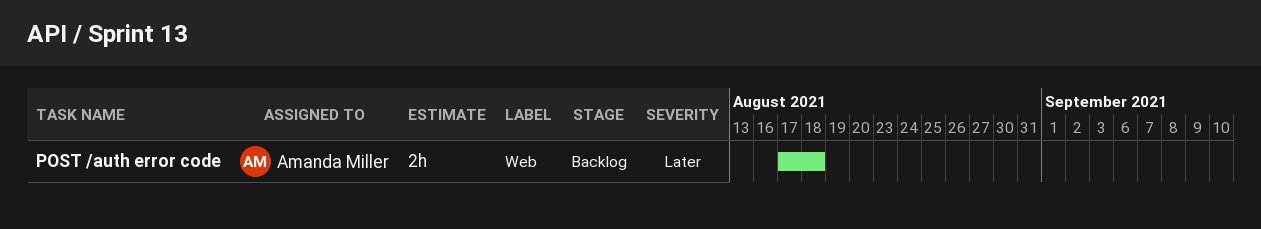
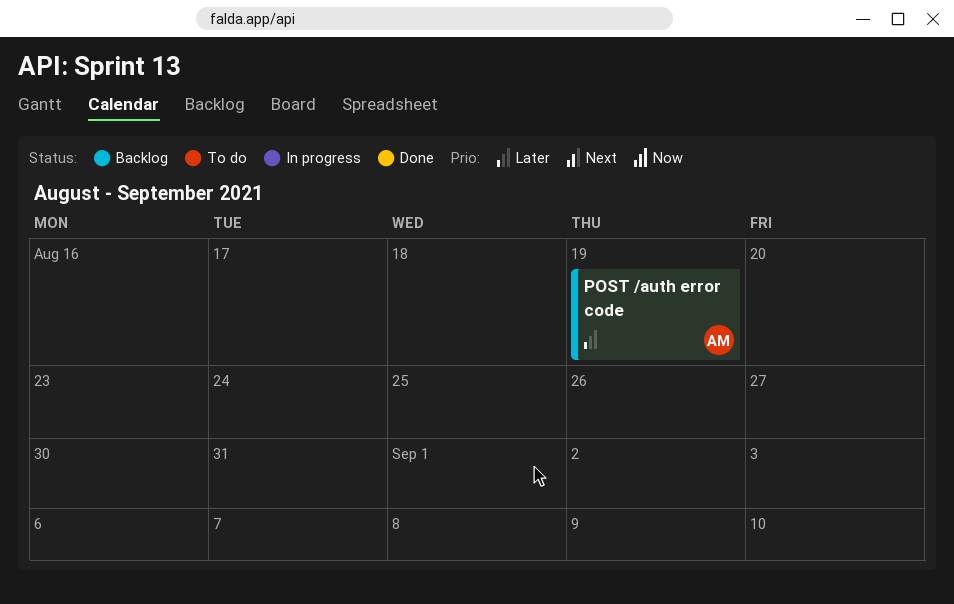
POST /auth error code, due: Aug 18 -> Aug 19

